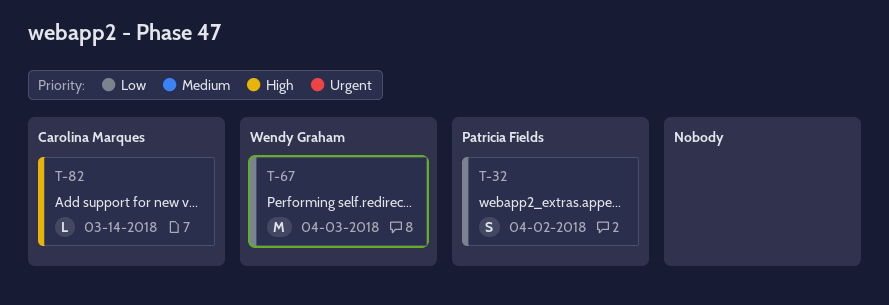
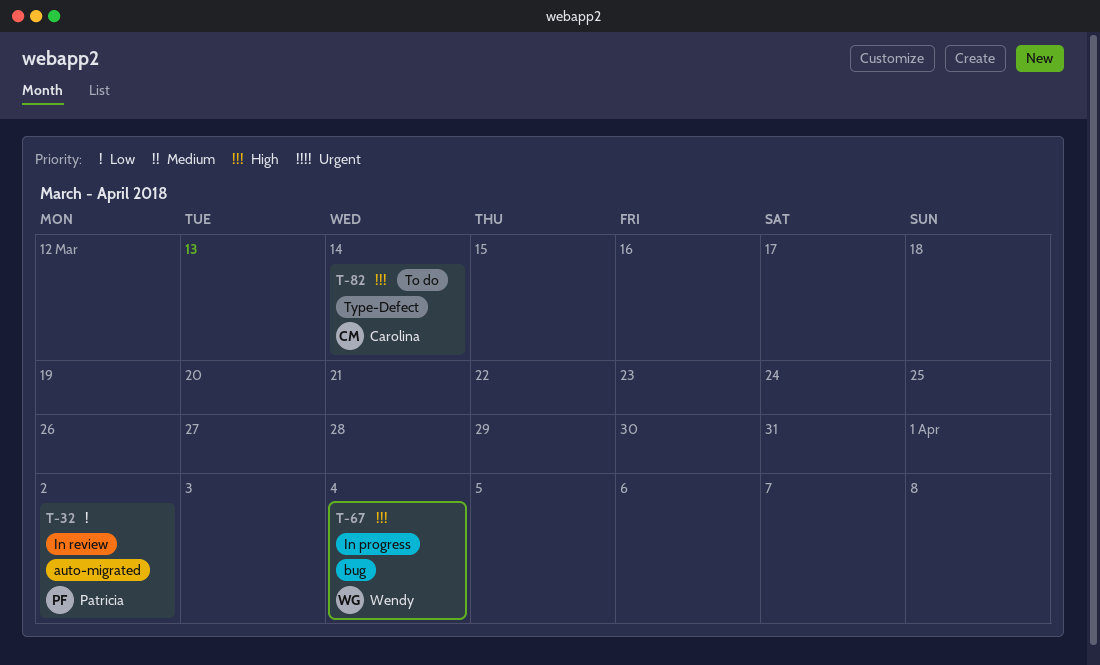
T-67, priority: Low -> High
T-67, due: Apr 3 -> Apr 4

